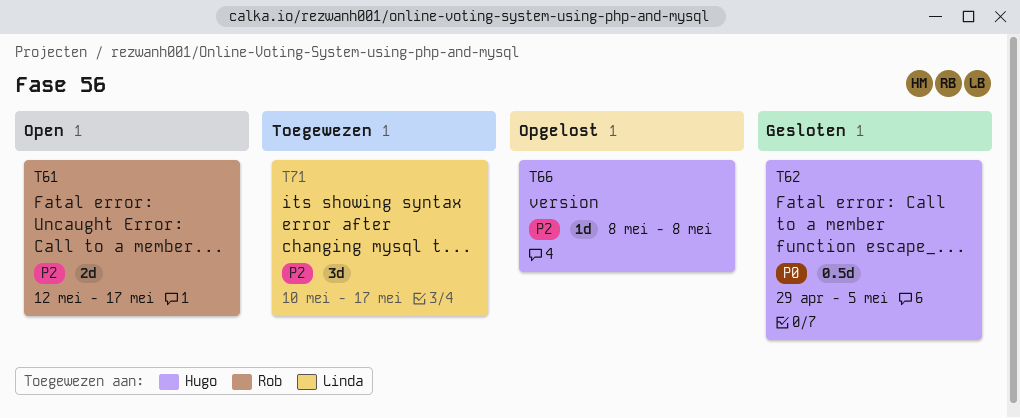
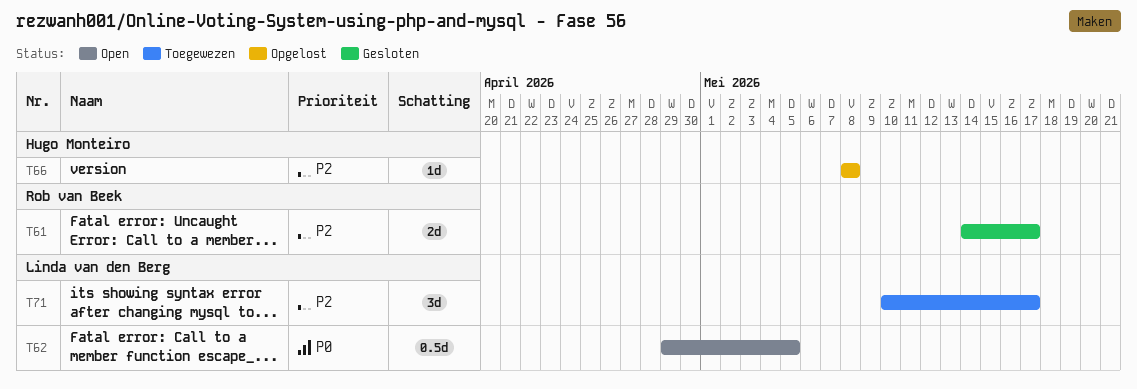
T61, status: Open -> Gesloten
T61, start: May 12 -> May 14
T62, status: Gesloten -> Open
T62, owner: Hugo Monteiro -> Linda van den Berg

